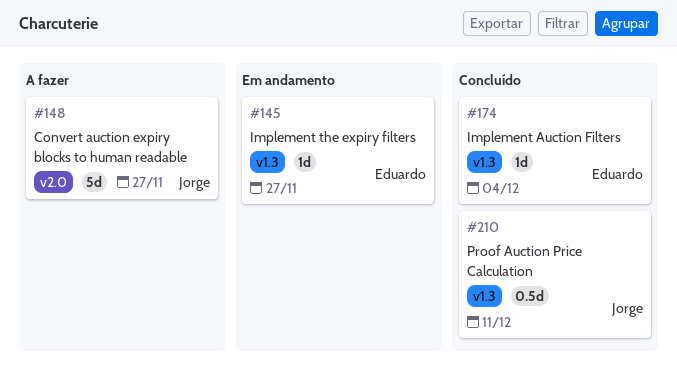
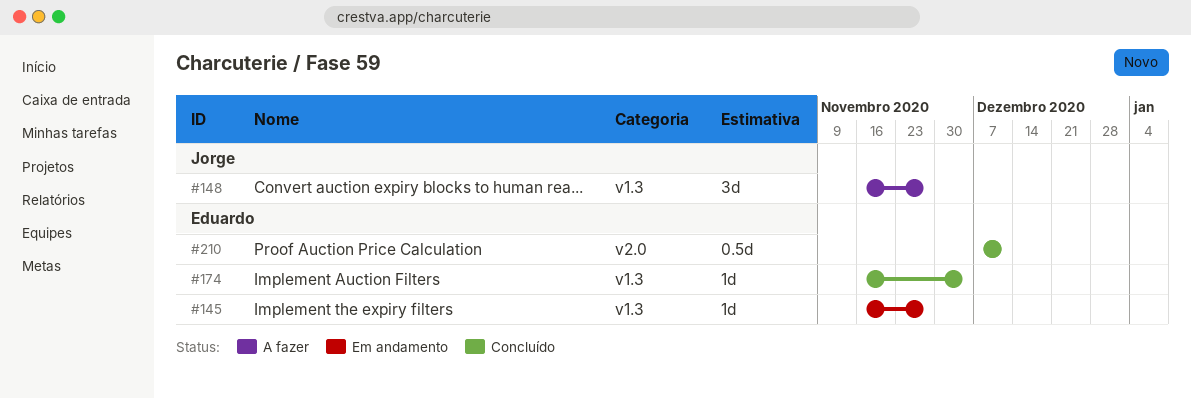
#148, label: v2.0 -> v1.3
#148, estimate: 5d -> 3d
#210, owner: Jorge -> Eduardo
#210, label: v1.3 -> v2.0

